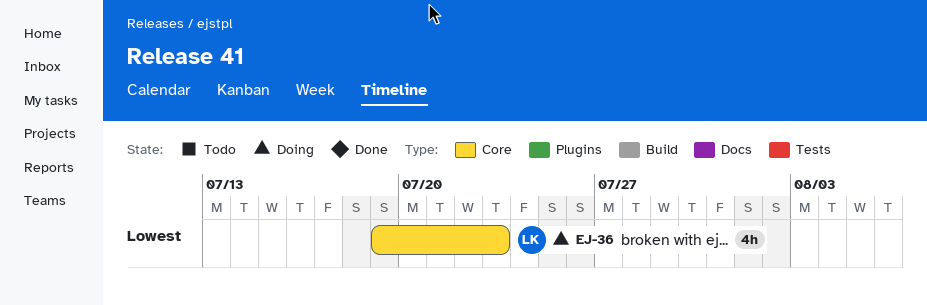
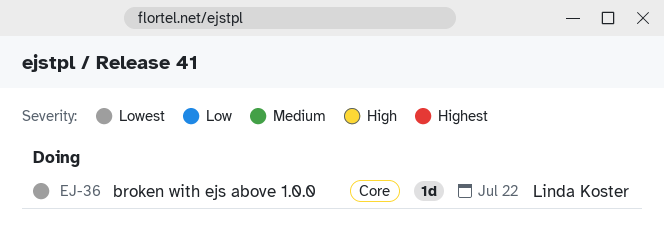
EJ-36, estimate: 4h -> 1d
EJ-36, due: Jul 23 -> Jul 22

